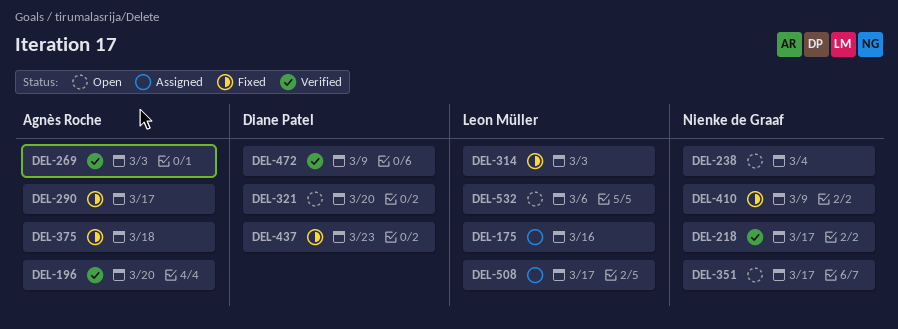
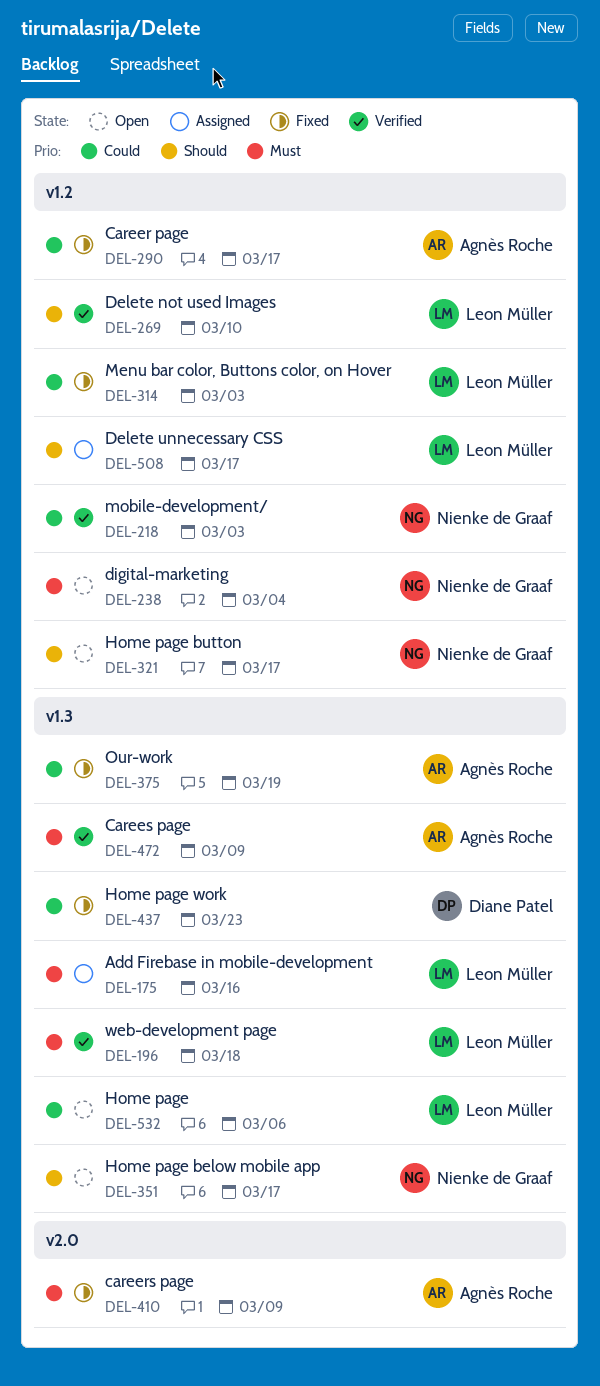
DEL-196, owner: Agnès Roche -> Leon Müller
DEL-196, due: Mar 20 -> Mar 18
DEL-218, due: Mar 17 -> Mar 3
DEL-269, owner: Agnès Roche -> Leon Müller
DEL-269, due: Mar 3 -> Mar 10
DEL-321, owner: Diane Patel -> Nienke de Graaf
DEL-321, due: Mar 20 -> Mar 17
DEL-375, due: Mar 18 -> Mar 19
DEL-410, owner: Nienke de Graaf -> Agnès Roche
DEL-472, owner: Diane Patel -> Agnès Roche

